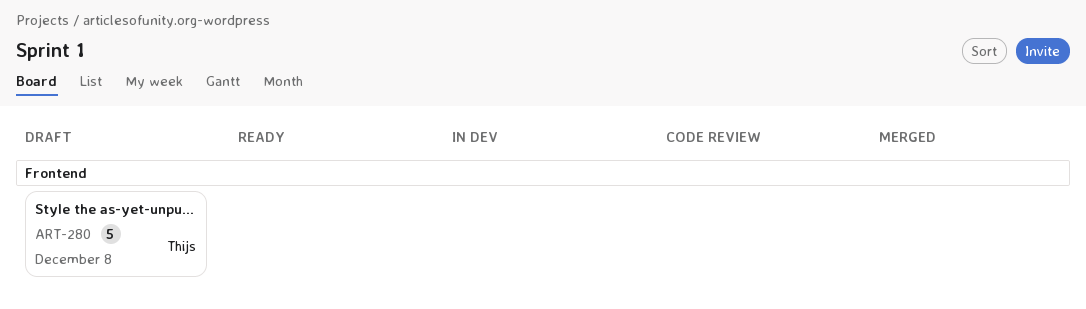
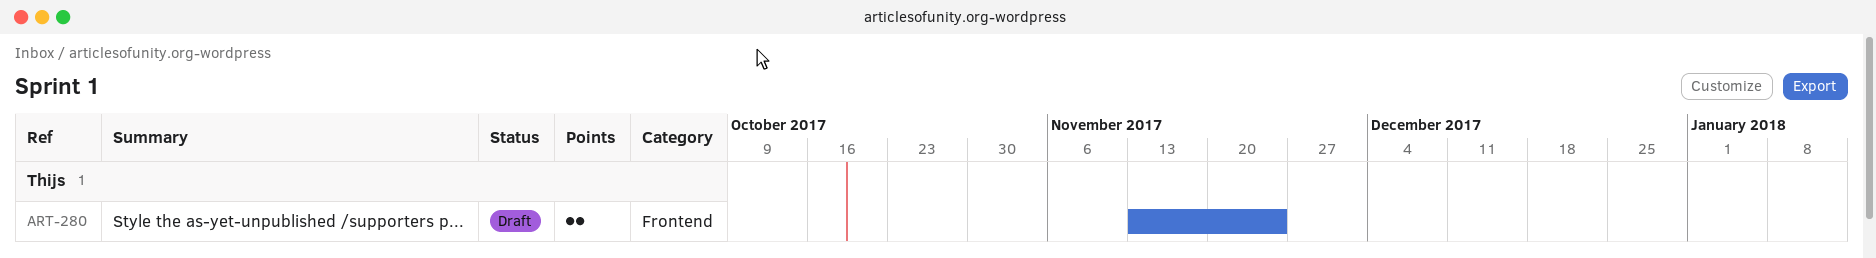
ART-280, estimate: 5 -> 2
ART-280, due: Dec 8 -> Nov 24

